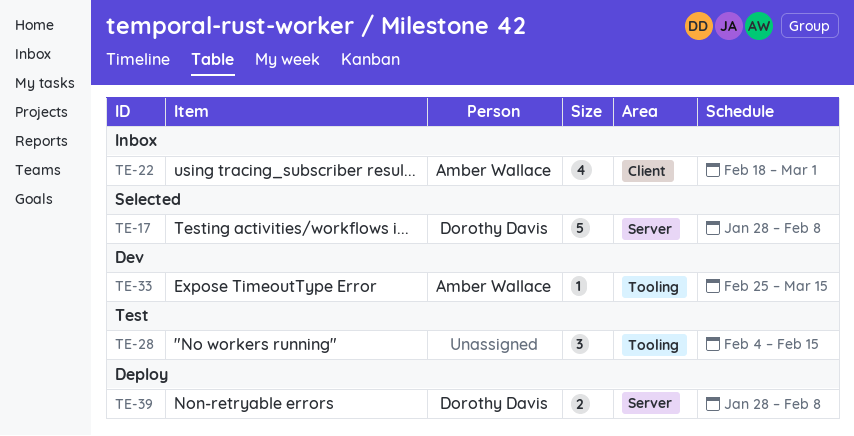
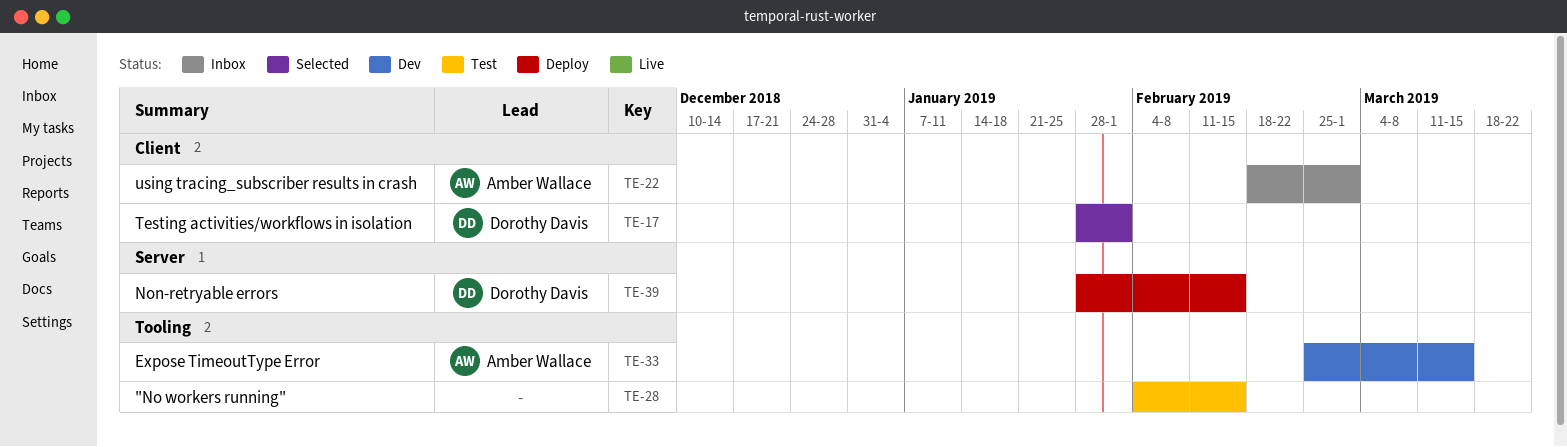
TE-17, label: Server -> Client
TE-17, due: Feb 8 -> Feb 1
TE-39, due: Feb 8 -> Feb 15

